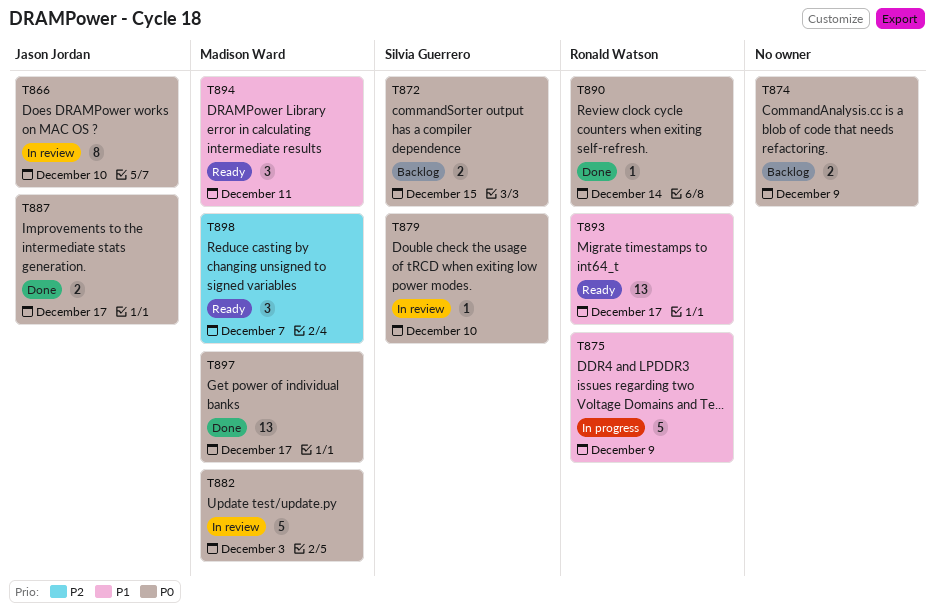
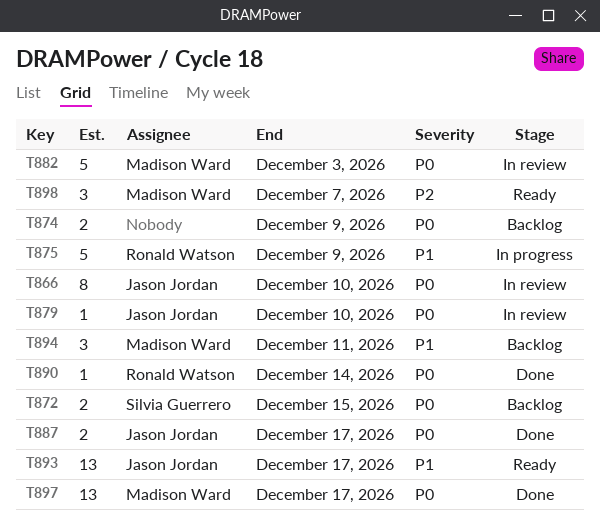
T879, owner: Silvia Guerrero -> Jason Jordan
T893, owner: Ronald Watson -> Jason Jordan
T894, status: Ready -> Backlog

